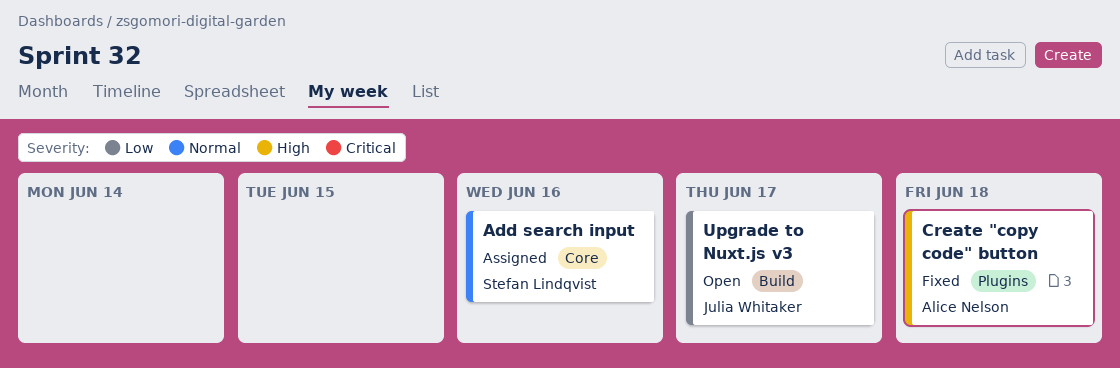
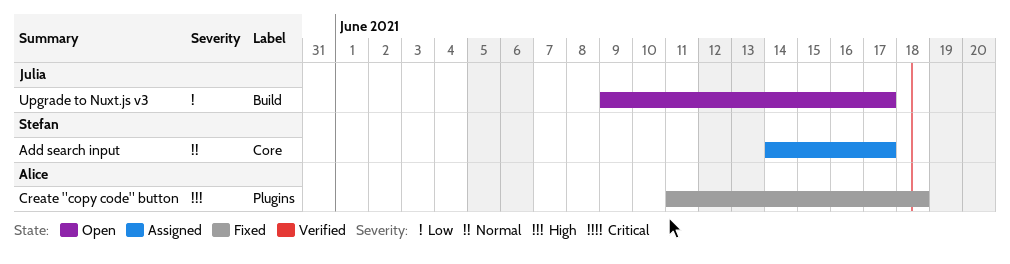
Add search input, due: Jun 16 -> Jun 17

